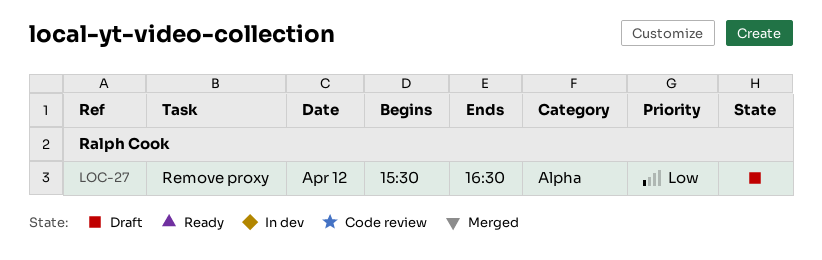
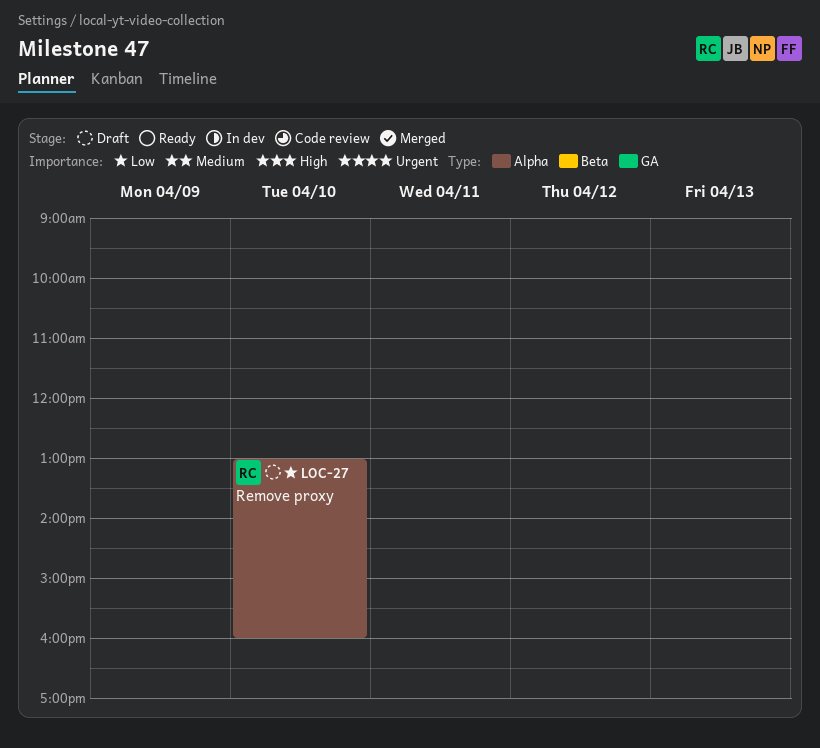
LOC-27, day: Apr 12 -> Apr 10
LOC-27, begins: 15:30 -> 13:00
LOC-27, ends: 16:30 -> 16:00

